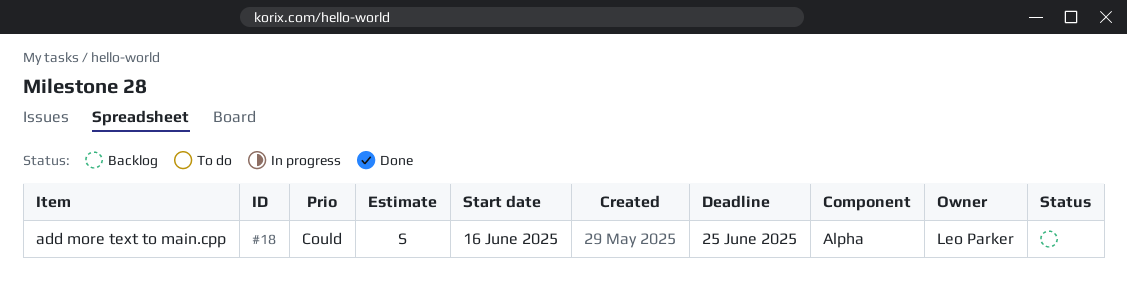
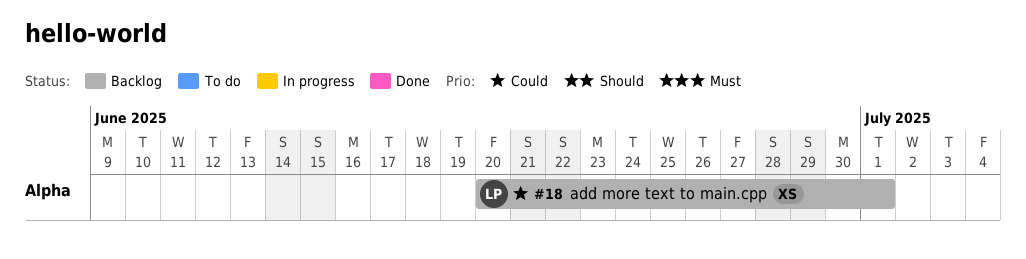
#18, estimate: S -> XS
#18, start: Jun 16 -> Jun 20
#18, due: Jun 25 -> Jul 1

